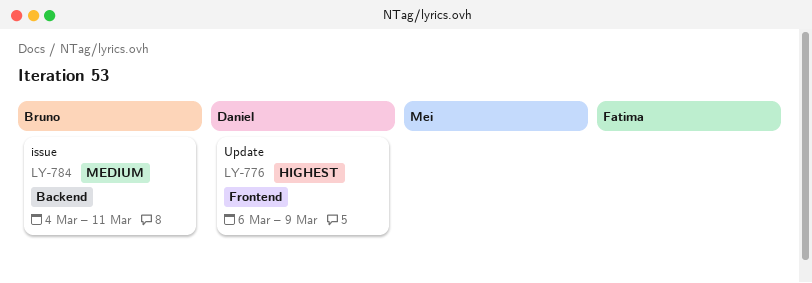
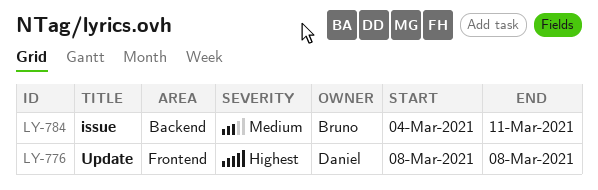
LY-776, start: Mar 6 -> Mar 8
LY-776, due: Mar 9 -> Mar 8

